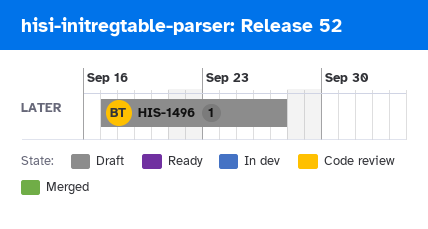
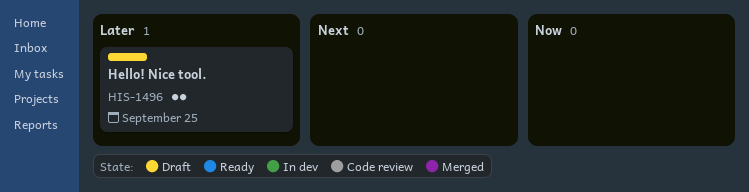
HIS-1496, estimate: 1 -> 2
HIS-1496, due: Sep 27 -> Sep 25

